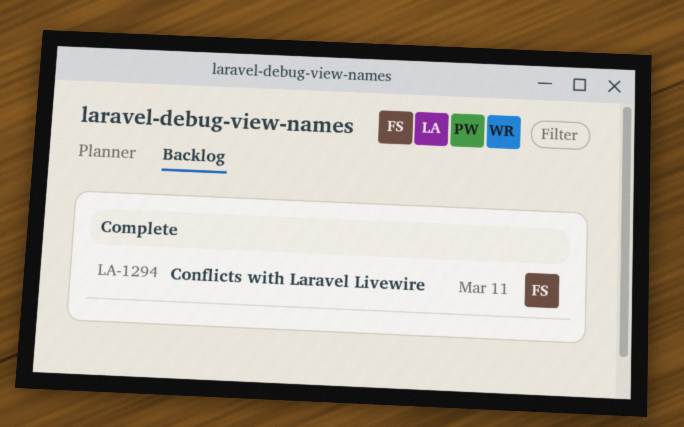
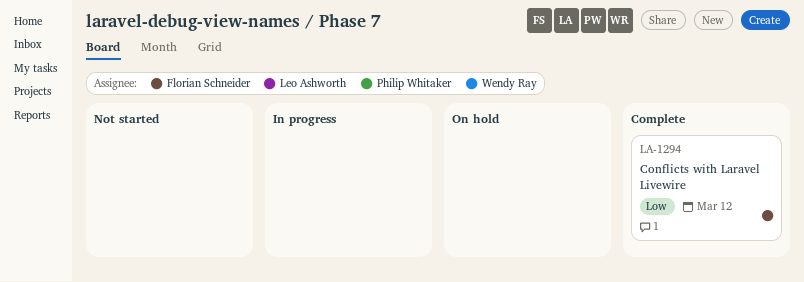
LA-1294, due: Mar 11 -> Mar 12

